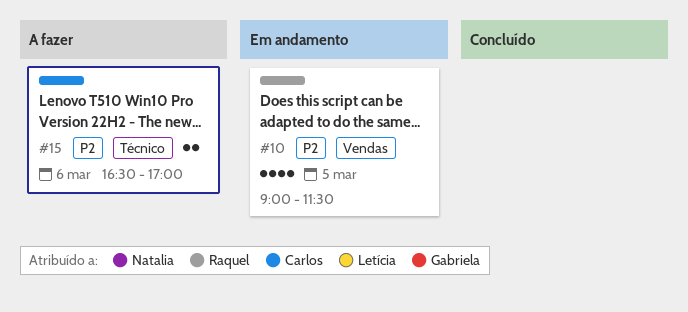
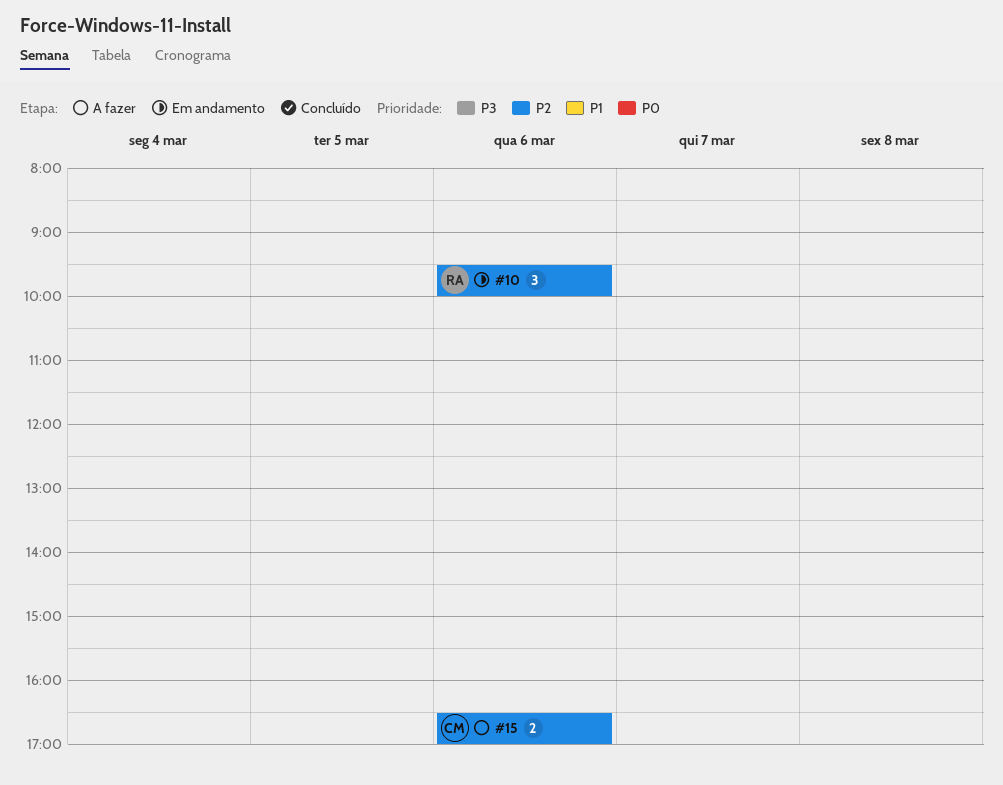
#10, estimate: 4 -> 3
#10, day: Mar 5 -> Mar 6
#10, begins: 09:00 -> 09:30
#10, ends: 11:30 -> 10:00

